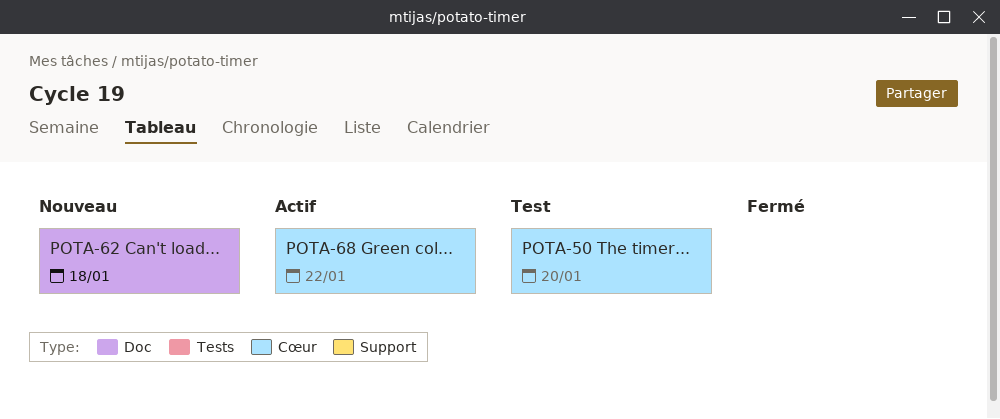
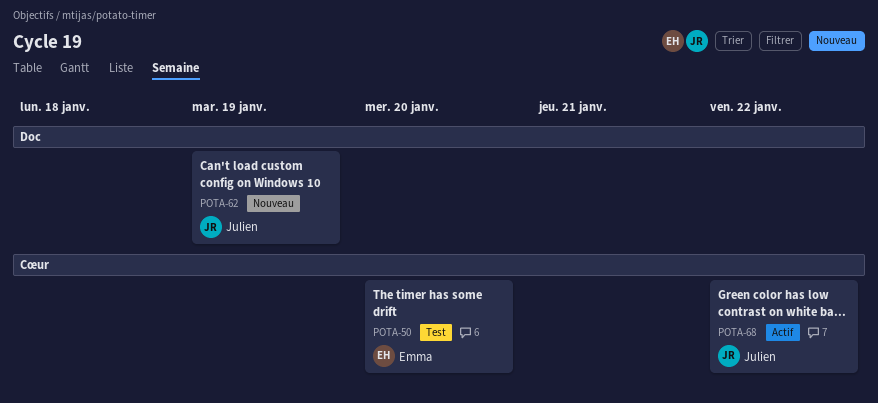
POTA-62, due: Jan 18 -> Jan 19

